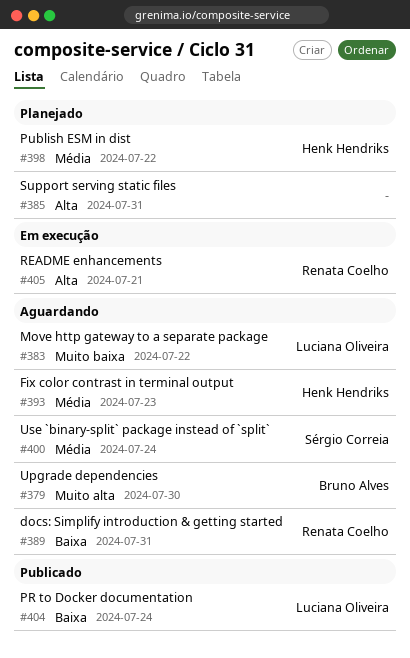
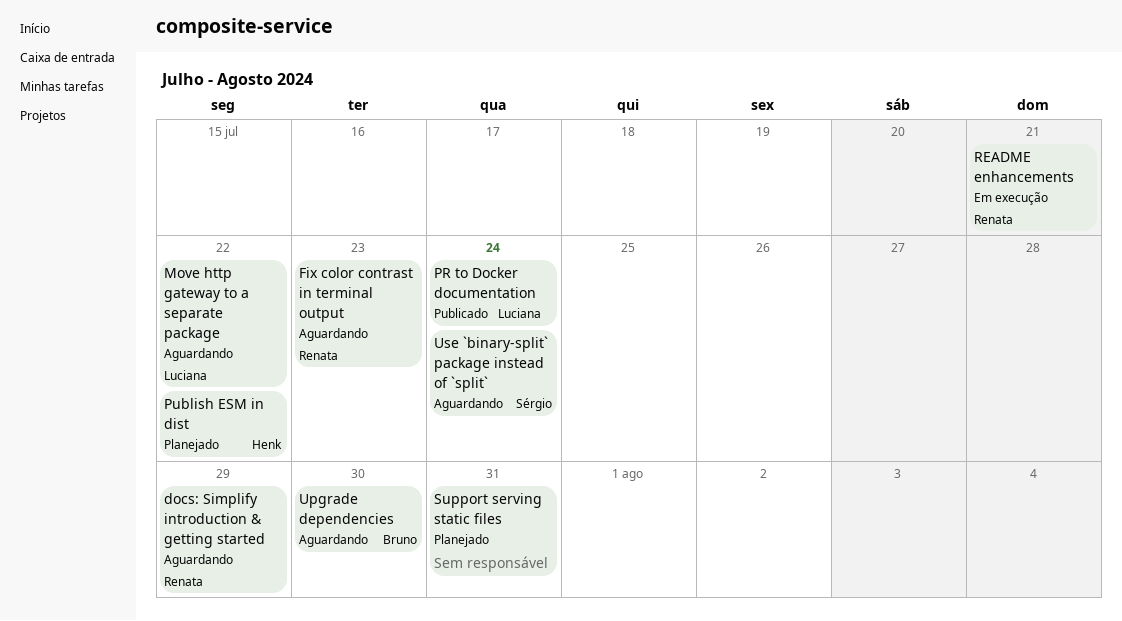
docs: Simplify introduction & getting started, due: Jul 31 -> Jul 29
Fix color contrast in terminal output, owner: Henk Hendriks -> Renata Coelho

